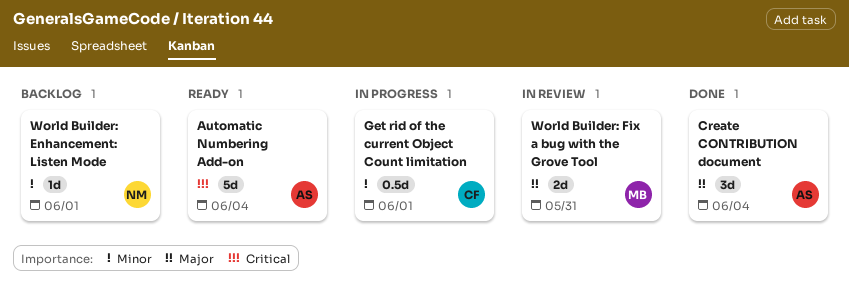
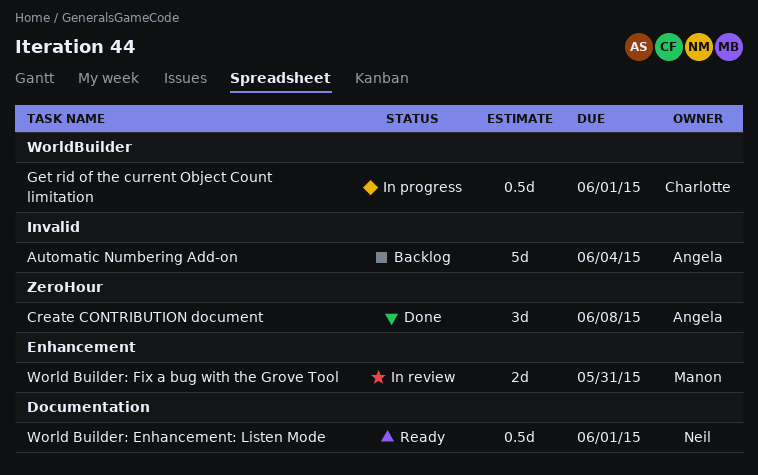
Automatic Numbering Add-on, status: Ready -> Backlog
Create CONTRIBUTION document, due: Jun 4 -> Jun 8
World Builder: Enhancement: Listen Mode, status: Backlog -> Ready
World Builder: Enhancement: Listen Mode, estimate: 1d -> 0.5d

